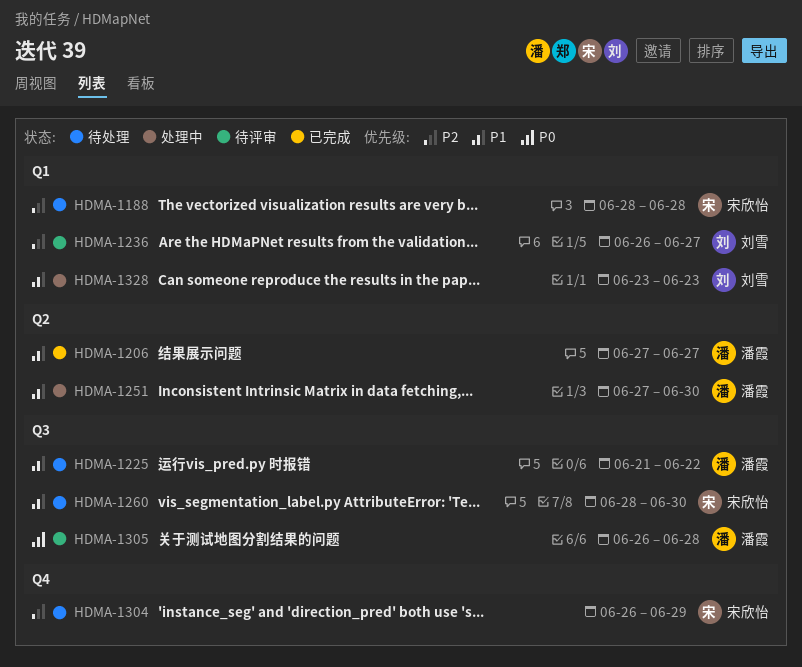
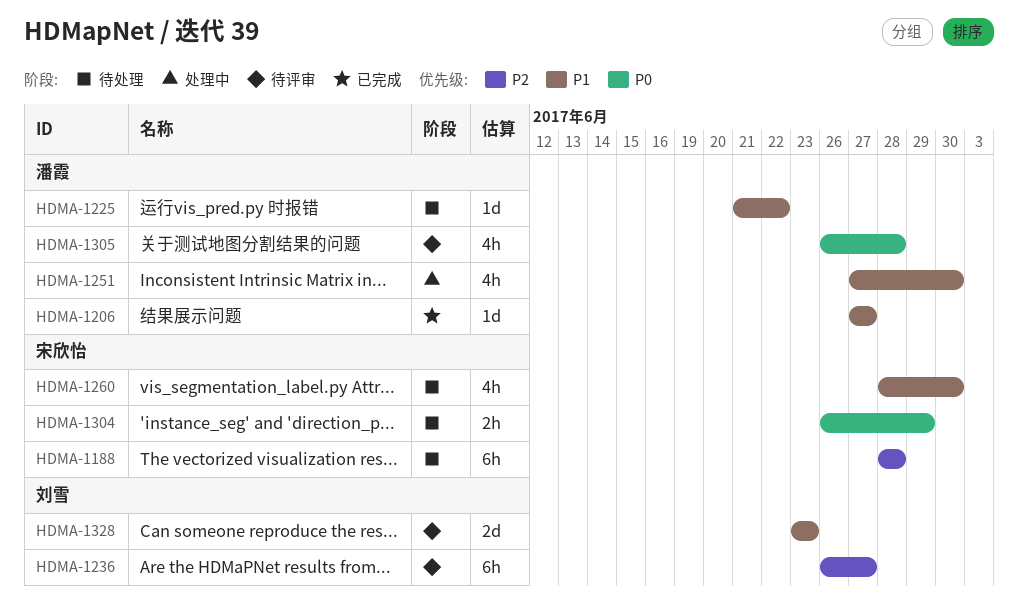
HDMA-1304, priority: P2 -> P0
HDMA-1328, status: 处理中 -> 待评审

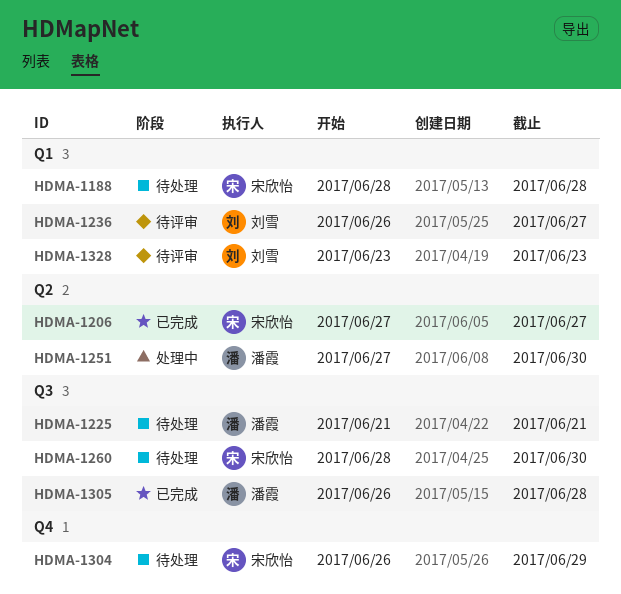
HDMA-1206, owner: 潘霞 -> 宋欣怡
HDMA-1225, due: Jun 22 -> Jun 21
HDMA-1305, status: 待评审 -> 已完成

